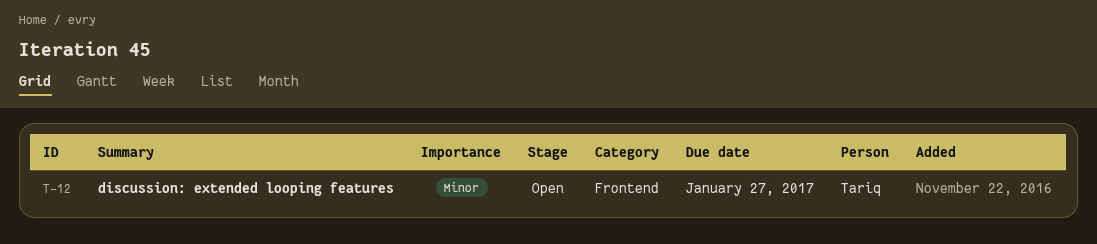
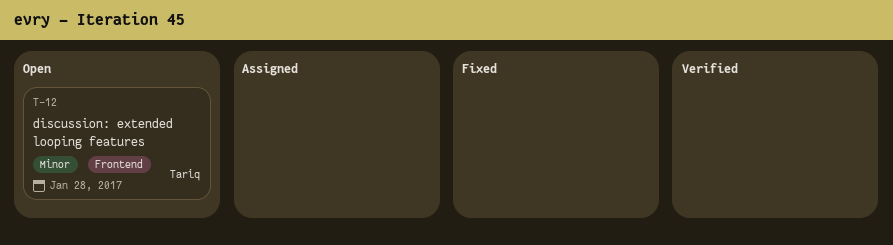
T-12, due: Jan 27 -> Jan 28

